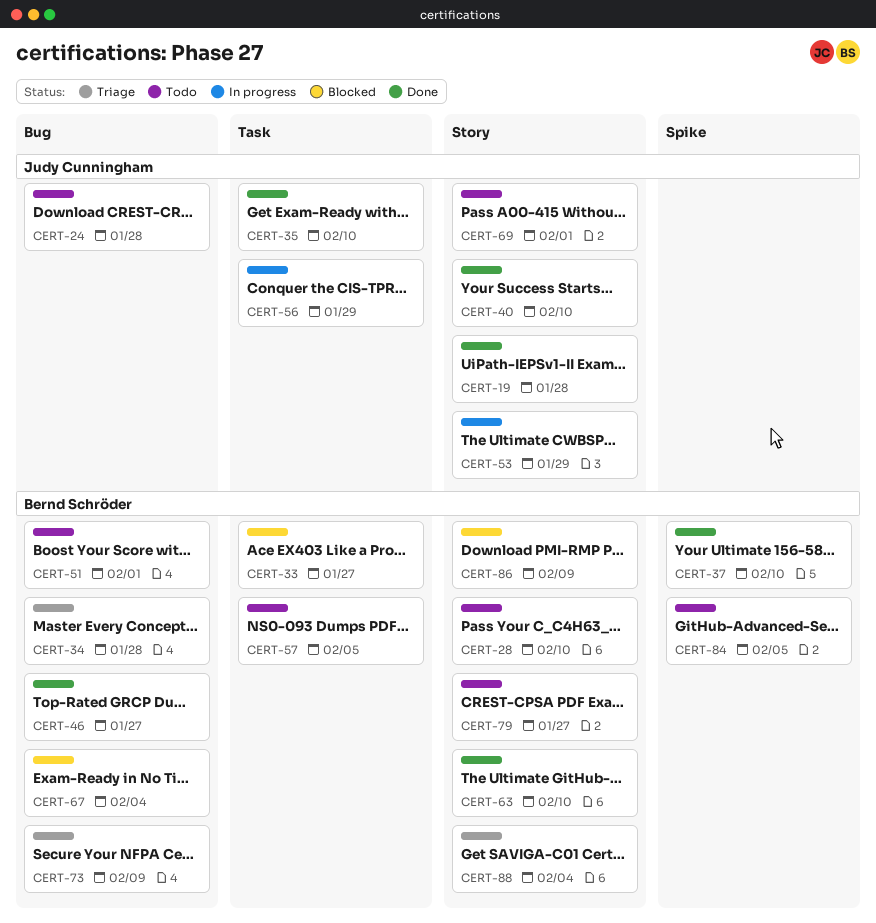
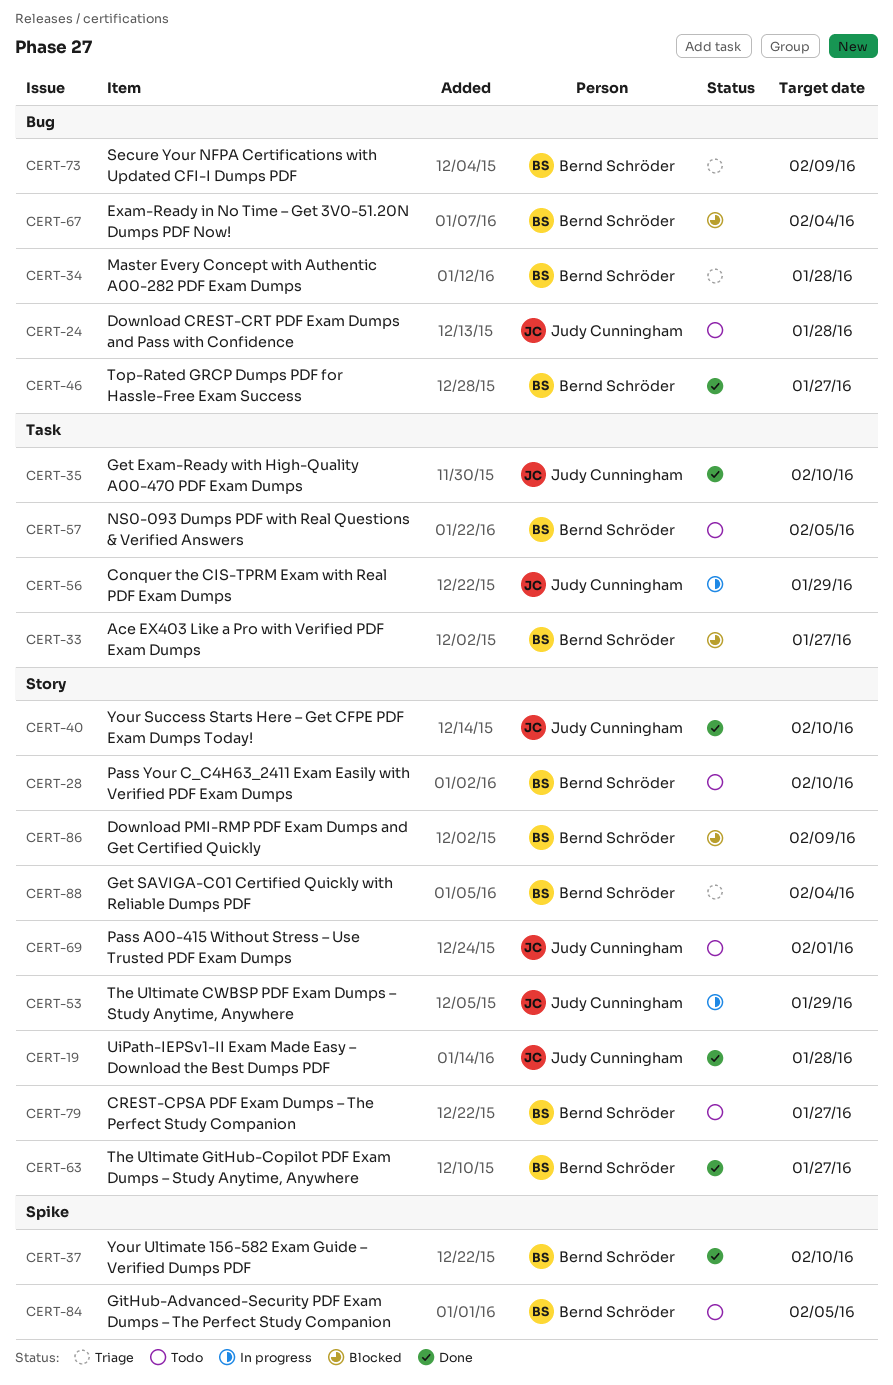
CERT-51: present -> none
CERT-63, due: Feb 10 -> Jan 27

